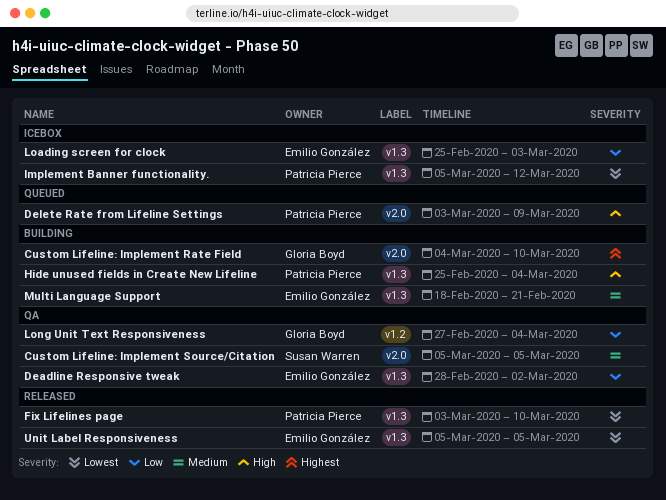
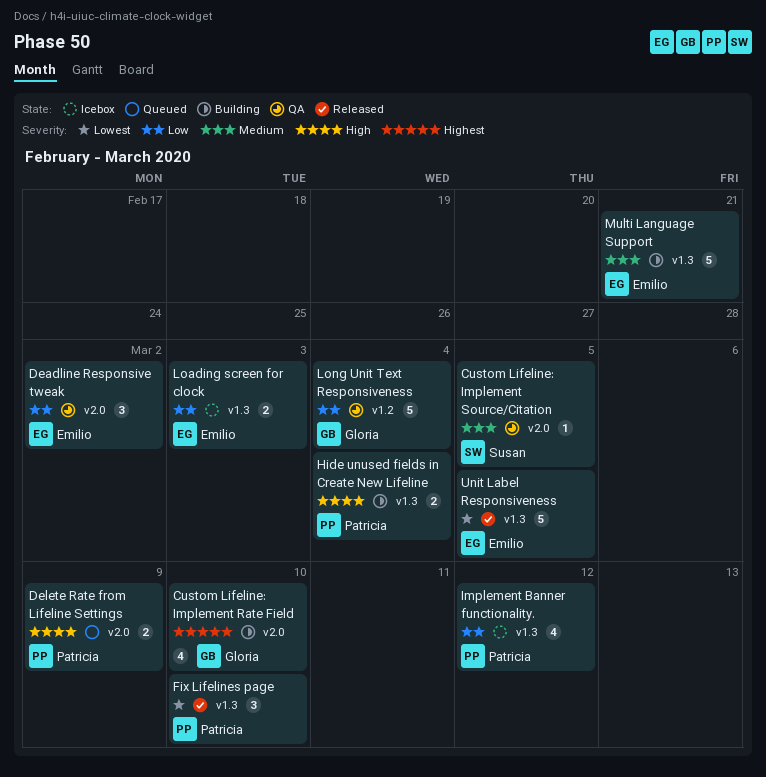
Deadline Responsive tweak, label: v1.3 -> v2.0
Implement Banner functionality., priority: Lowest -> Low

